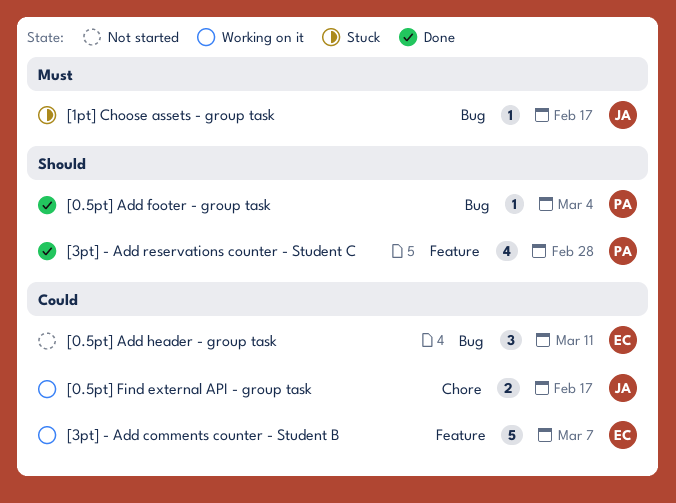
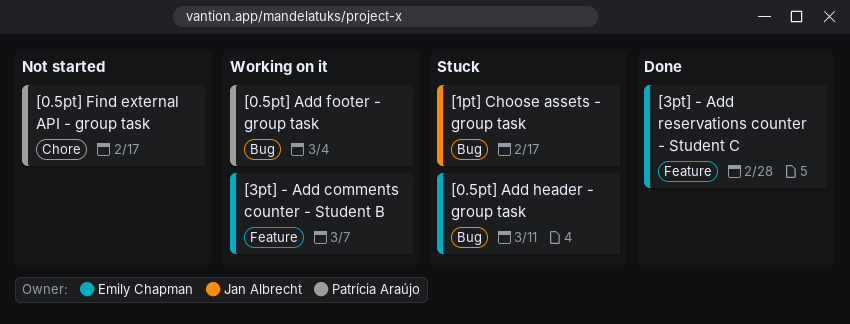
[0.5pt] Add footer - group task, status: Done -> Working on it
[0.5pt] Add header - group task, status: Not started -> Stuck
[0.5pt] Find external API - group task, status: Working on it -> Not started
[0.5pt] Find external API - group task, owner: Jan Albrecht -> Patrícia Araújo
[3pt] - Add reservations counter - Student C, owner: Patrícia Araújo -> Emily Chapman

